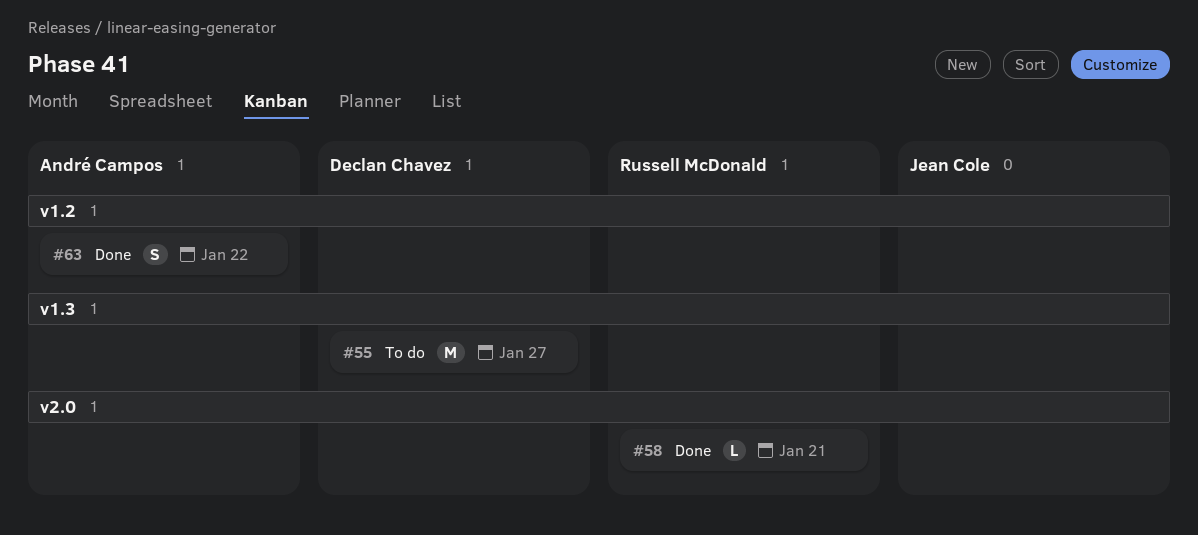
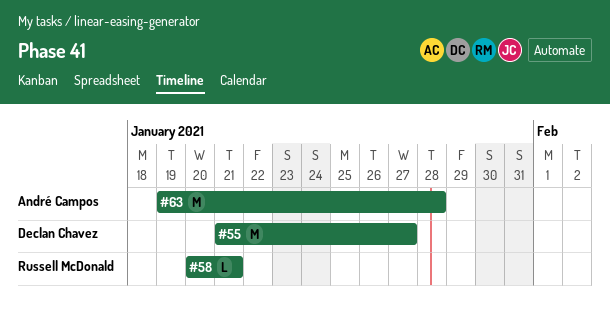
#63, estimate: S -> M
#63, due: Jan 22 -> Jan 28

